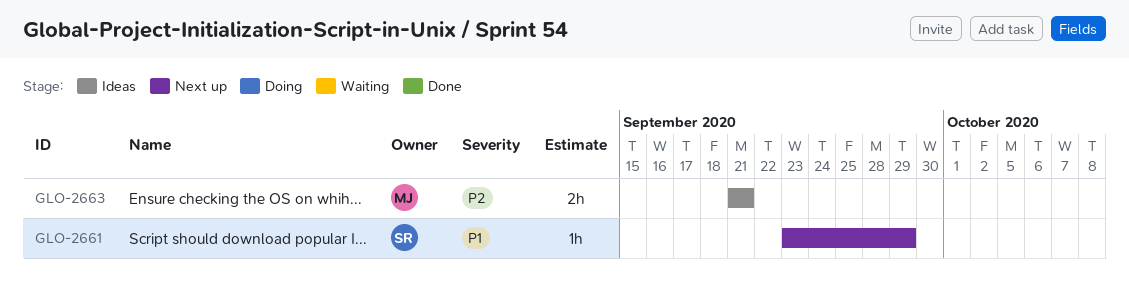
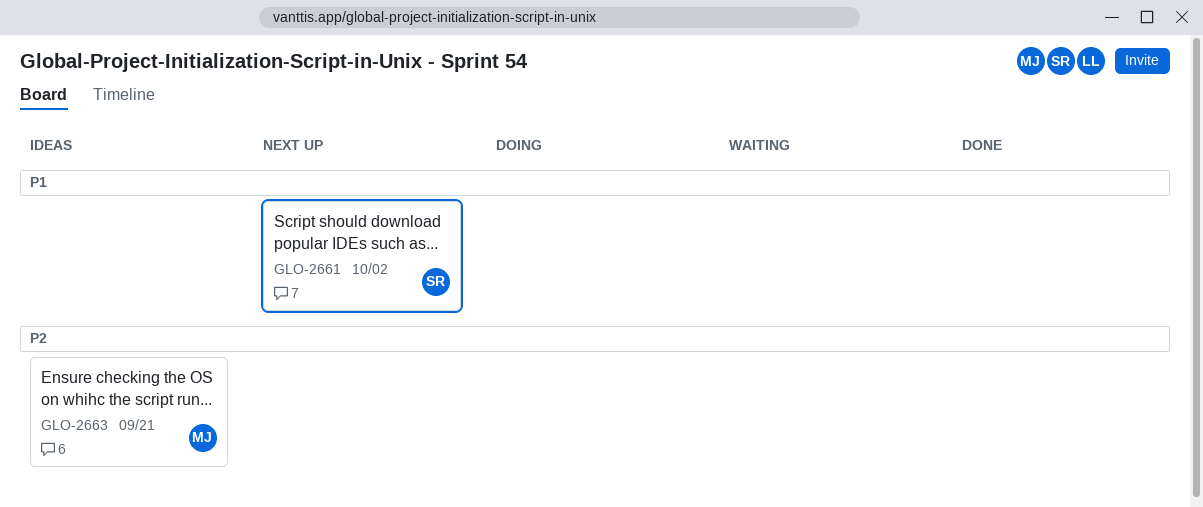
GLO-2661, due: Sep 29 -> Oct 2

